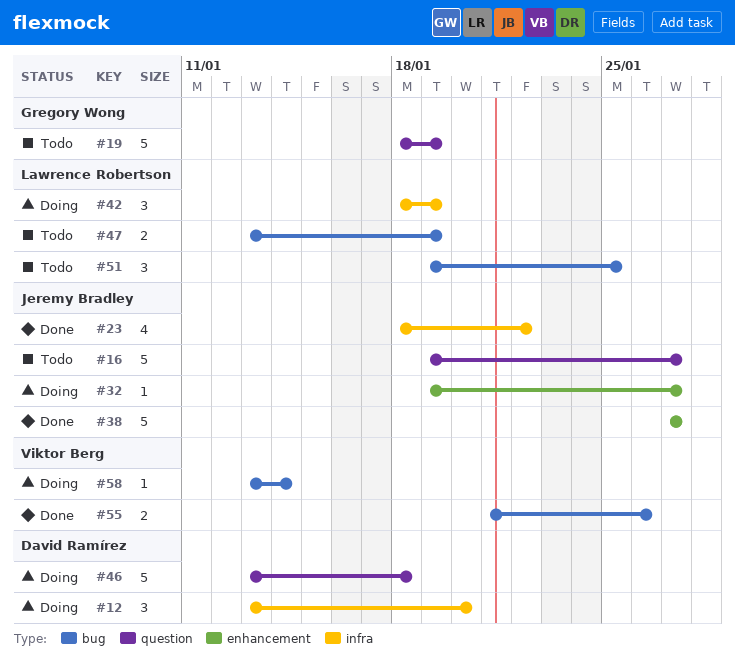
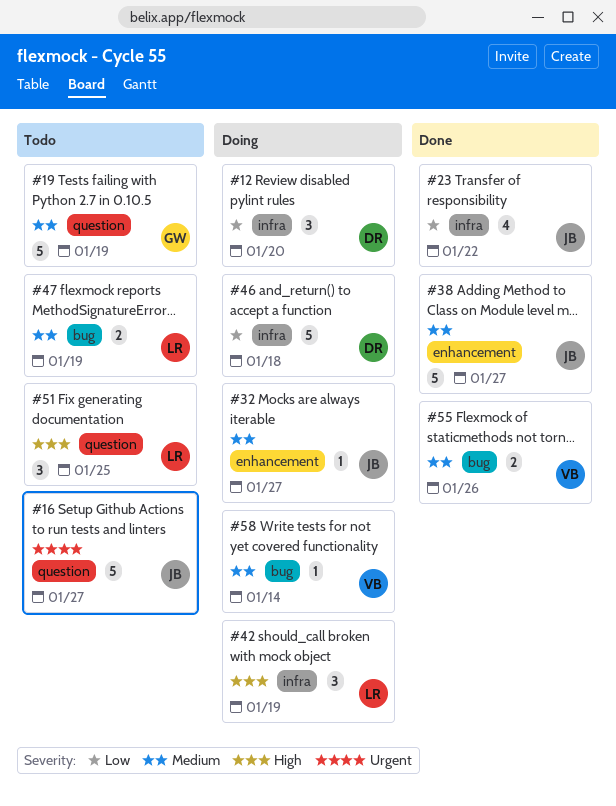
#46, label: question -> infra
#51, label: bug -> question

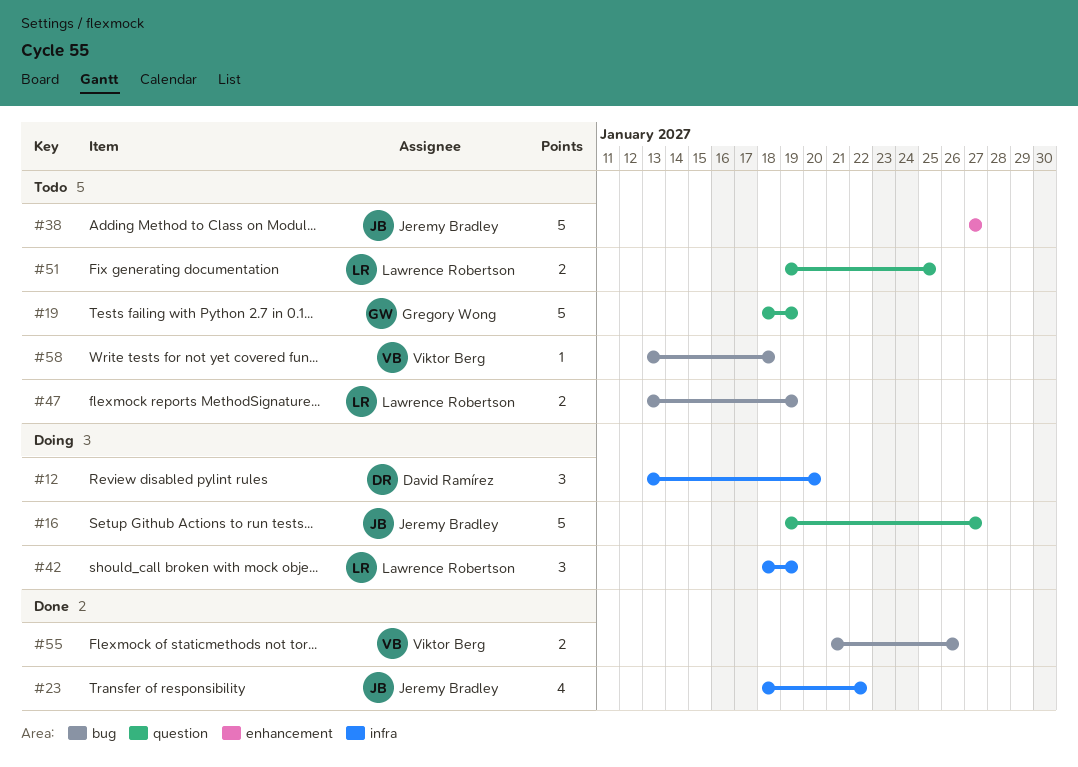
#16, status: Todo -> Doing
#32: present -> none
#38, status: Done -> Todo
#46: present -> none
#51, estimate: 3 -> 2
#58, status: Doing -> Todo
#58, due: Jan 14 -> Jan 18

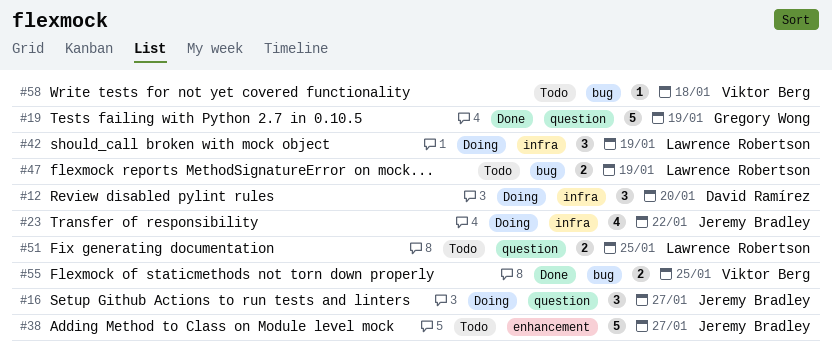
#16, estimate: 5 -> 3
#19, status: Todo -> Done
#23, status: Done -> Doing
#55, due: Jan 26 -> Jan 25

